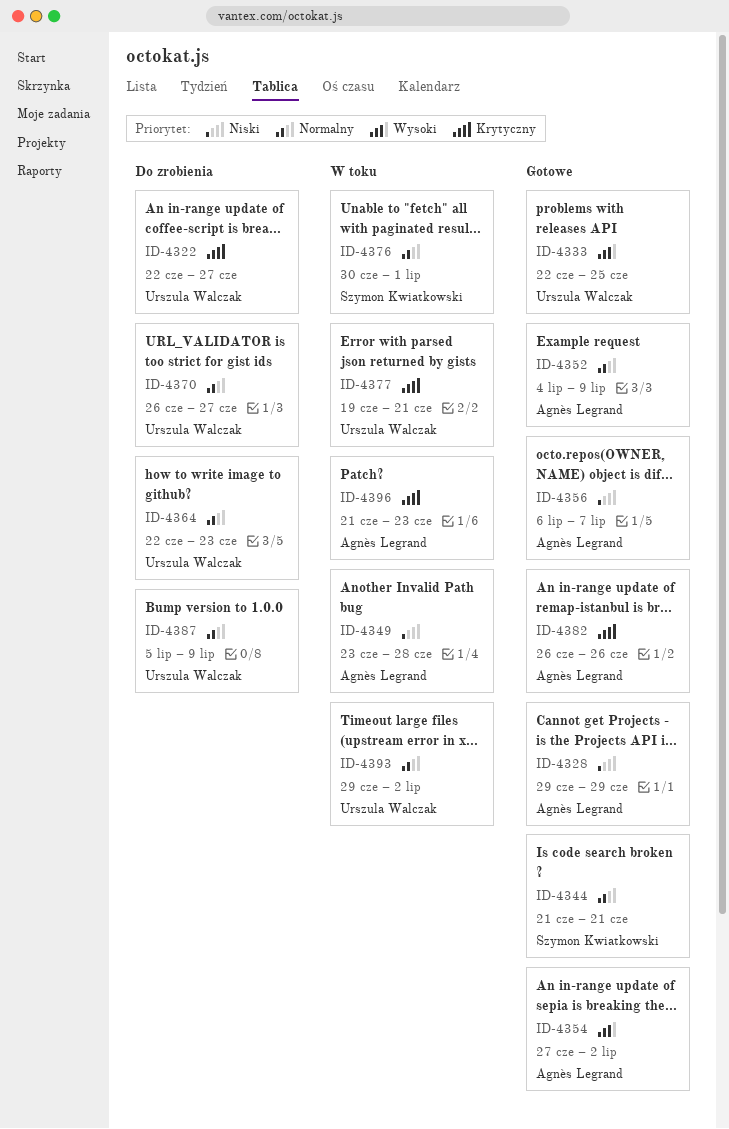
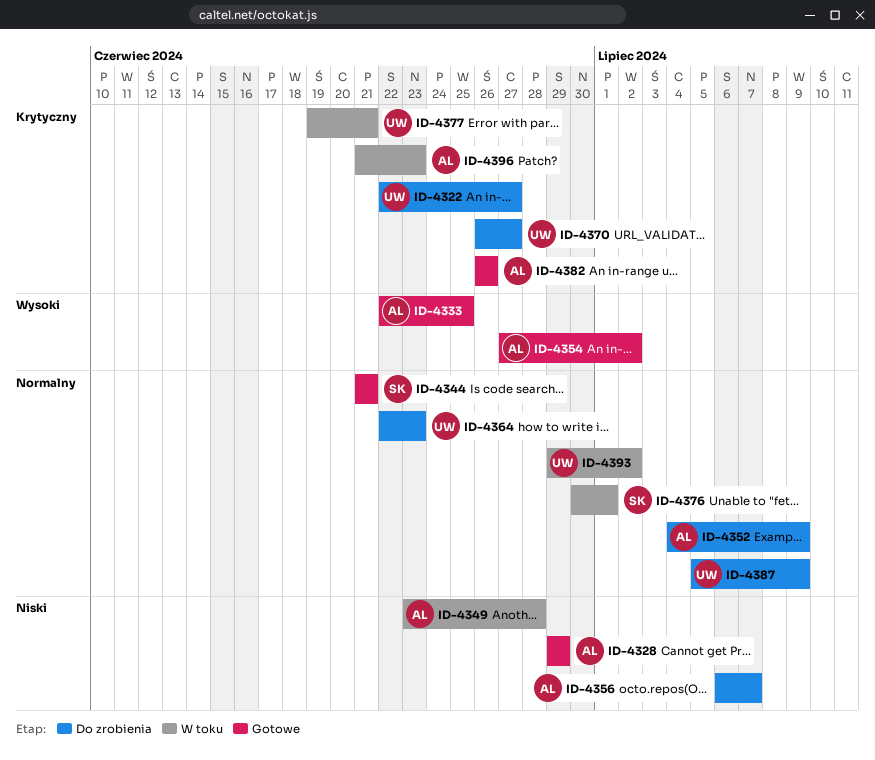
ID-4333, owner: Urszula Walczak -> Agnès Legrand
ID-4352, status: Gotowe -> Do zrobienia
ID-4356, status: Gotowe -> Do zrobienia
ID-4370, priority: Normalny -> Krytyczny

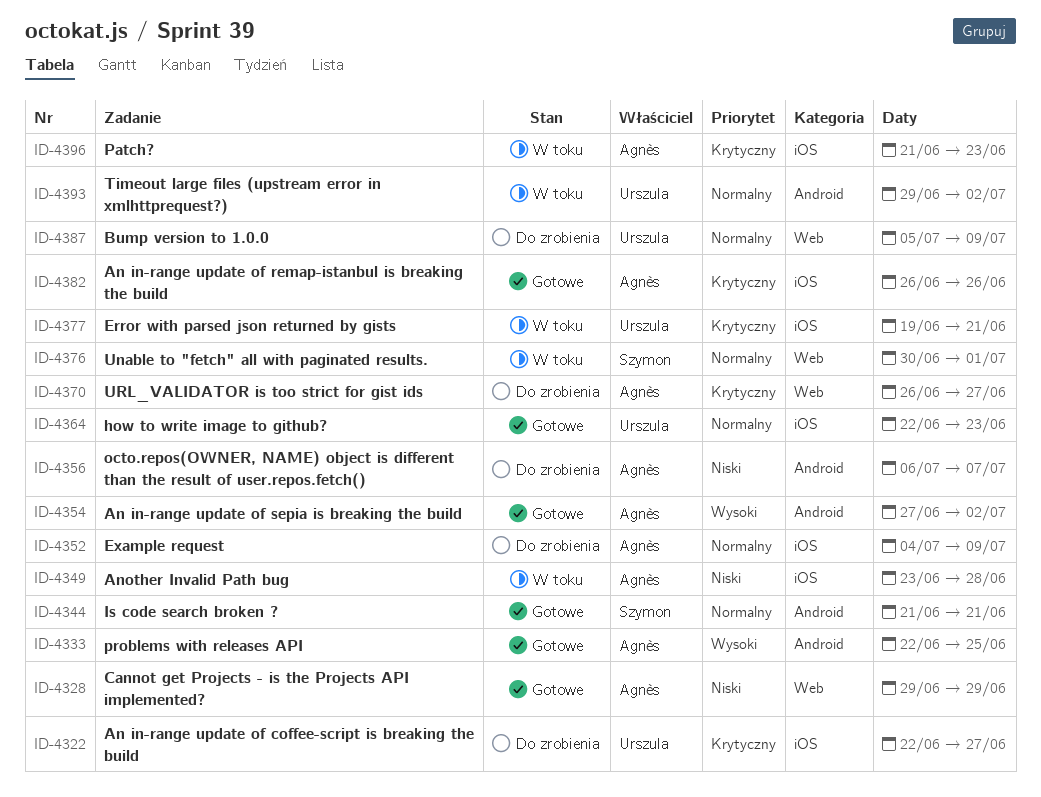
ID-4364, status: Do zrobienia -> Gotowe
ID-4370, owner: Urszula -> Agnès

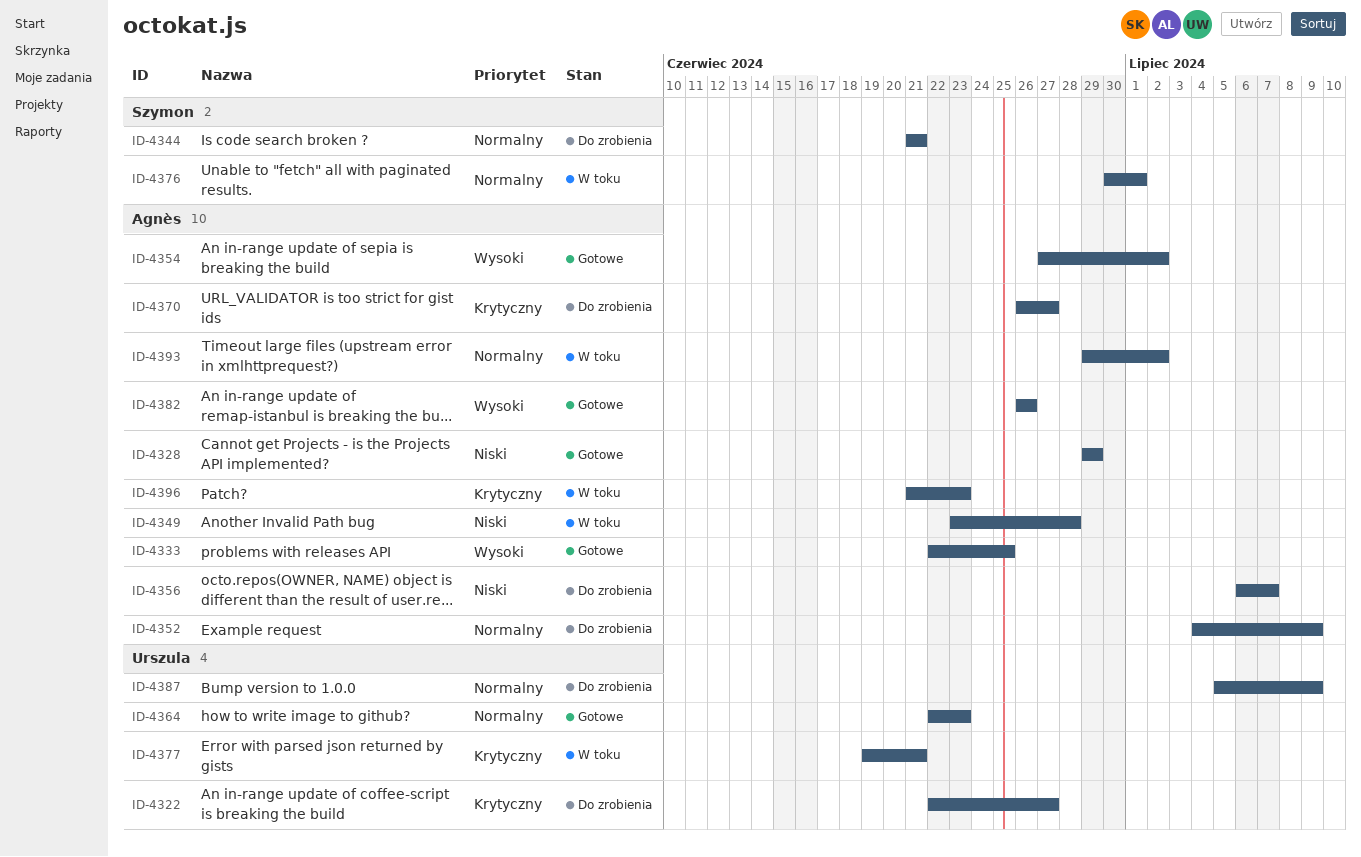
ID-4344, status: Gotowe -> Do zrobienia
ID-4382, priority: Krytyczny -> Wysoki
ID-4393, owner: Urszula -> Agnès

